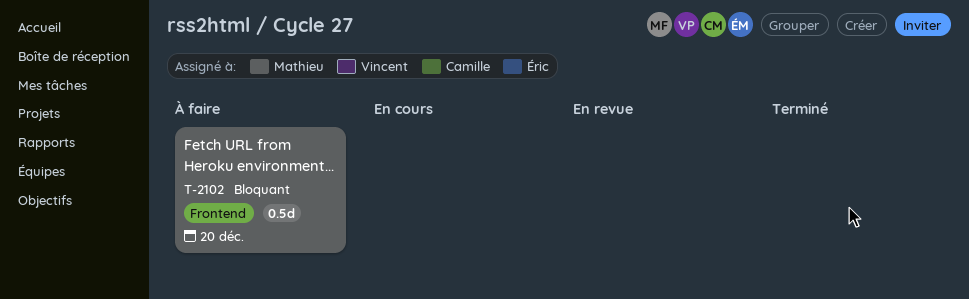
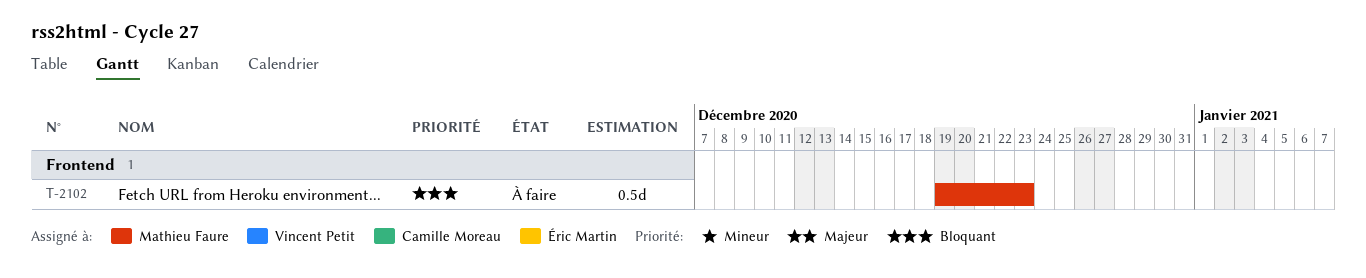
T-2102, due: Dec 20 -> Dec 23

